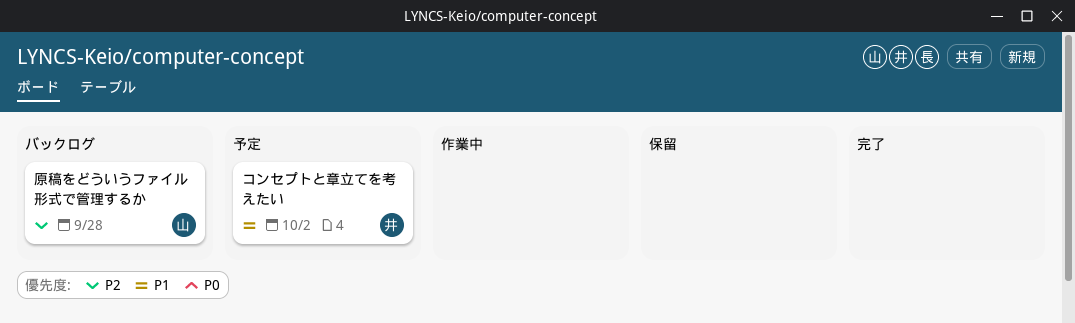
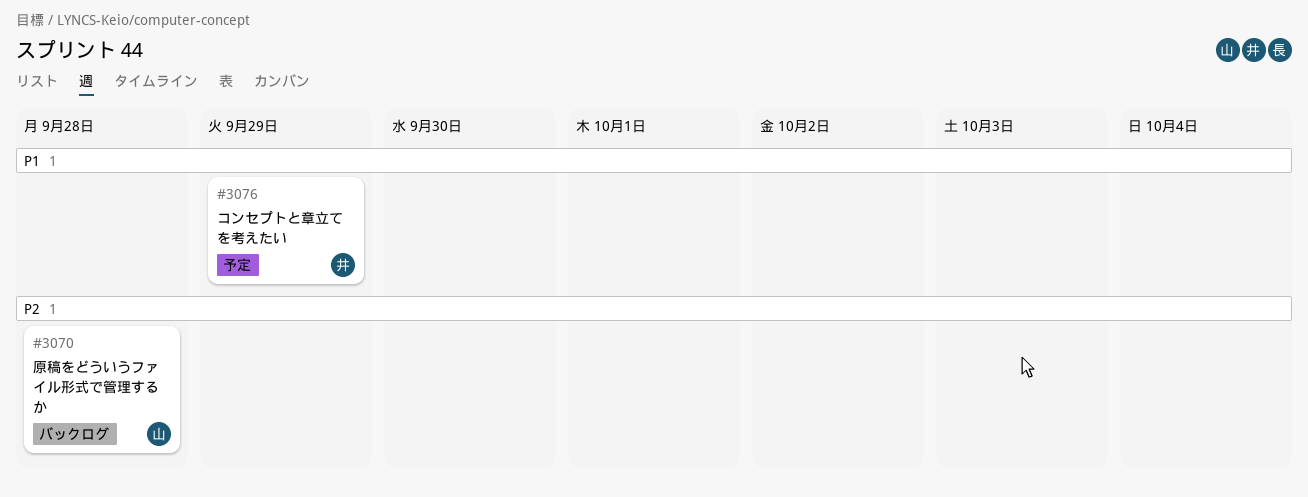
コンセプトと章立てを考えたい, due: Oct 2 -> Sep 29

